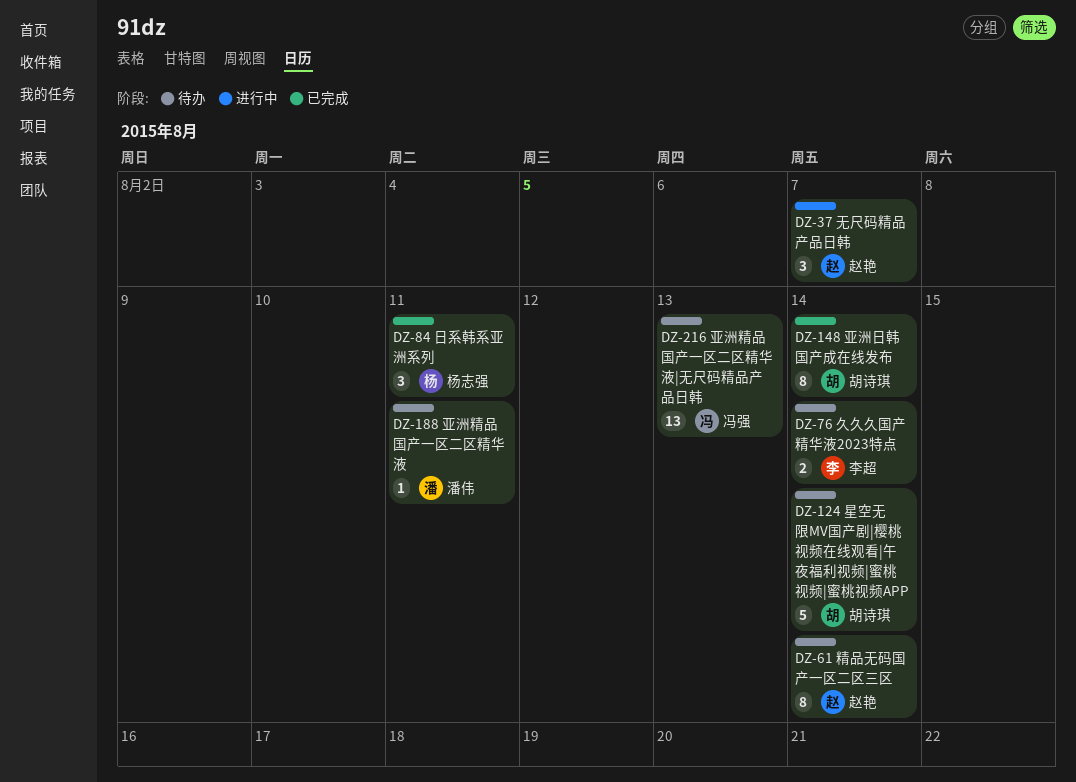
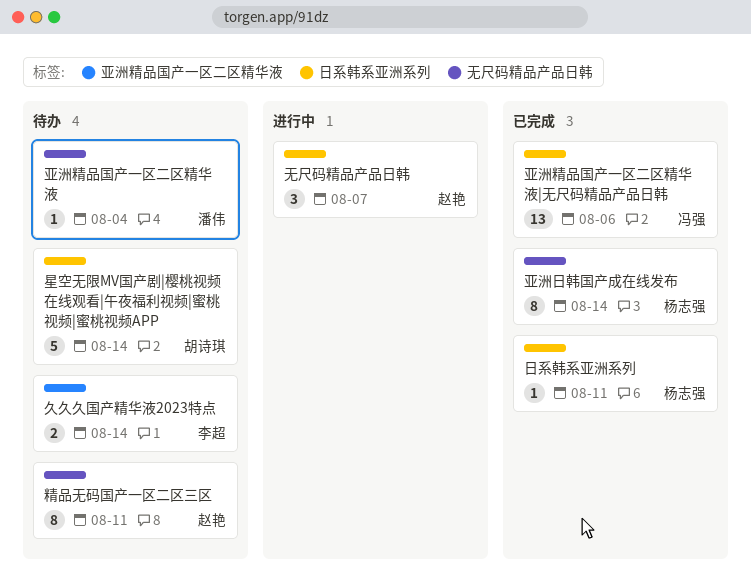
亚洲日韩国产成在线发布, owner: 胡诗琪 -> 杨志强
亚洲精品国产一区二区精华液, due: Aug 11 -> Aug 4
亚洲精品国产一区二区精华液|无尺码精品产品日韩, status: 待办 -> 已完成
亚洲精品国产一区二区精华液|无尺码精品产品日韩, due: Aug 13 -> Aug 6
日系韩系亚洲系列, estimate: 3 -> 1
精品无码国产一区二区三区, due: Aug 14 -> Aug 11

